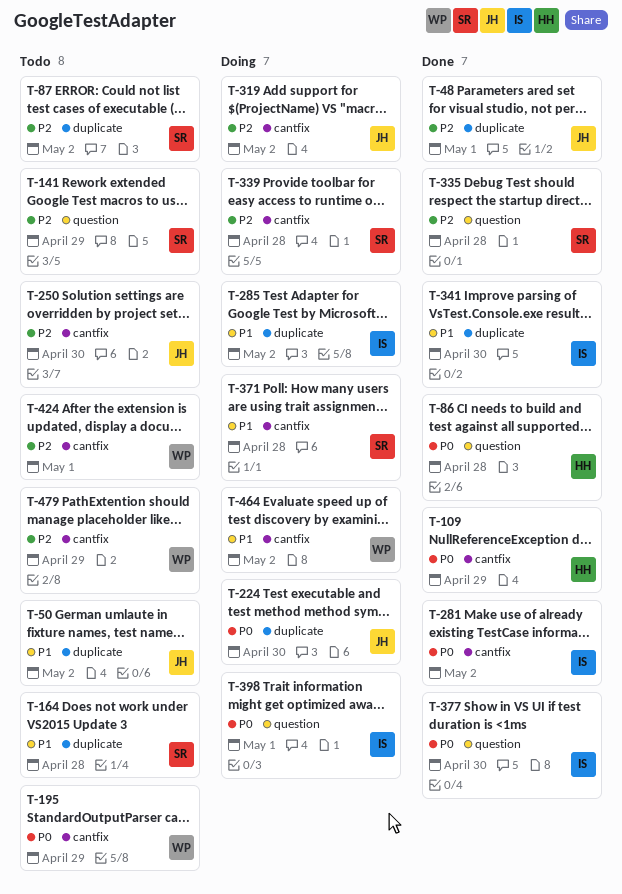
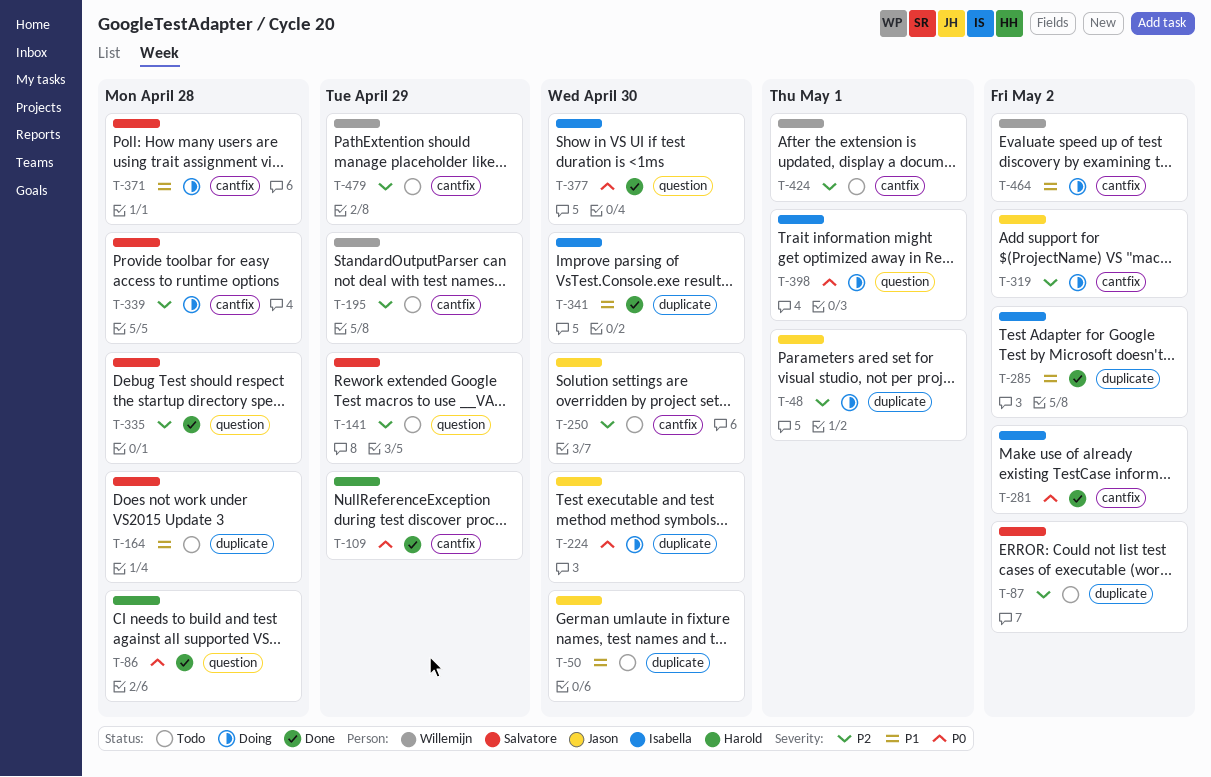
T-48, status: Done -> Doing
T-50, due: May 2 -> Apr 30
T-195, priority: P0 -> P2
T-285, status: Doing -> Done

